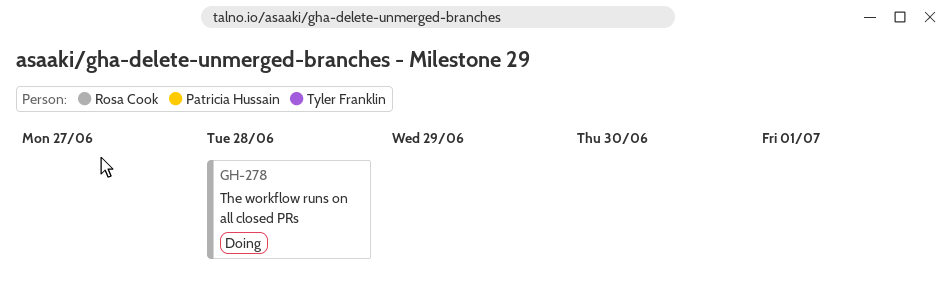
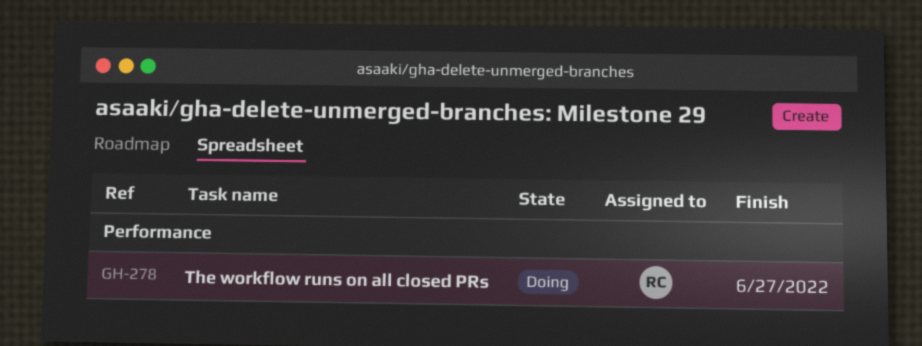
GH-278, due: Jun 28 -> Jun 27

